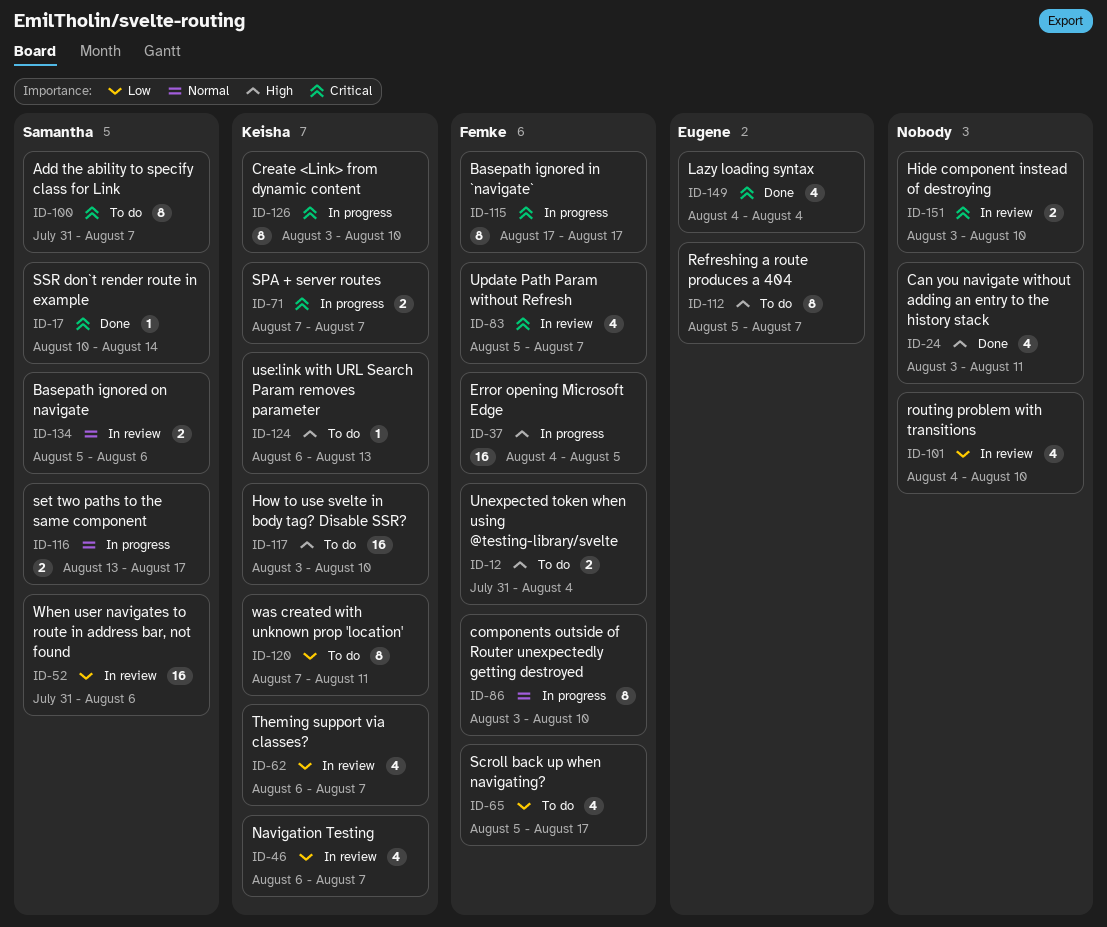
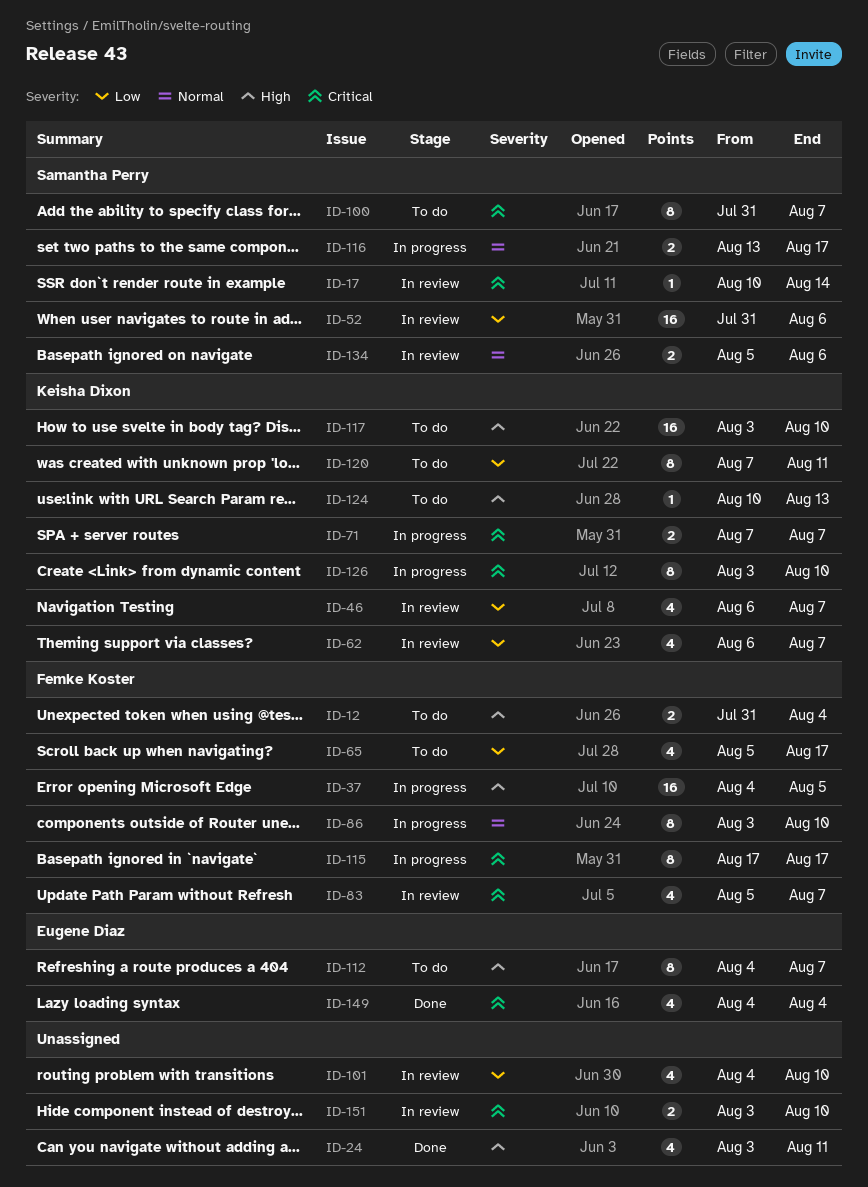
ID-17, status: Done -> In review
ID-112, start: Aug 5 -> Aug 4
ID-124, start: Aug 6 -> Aug 10

